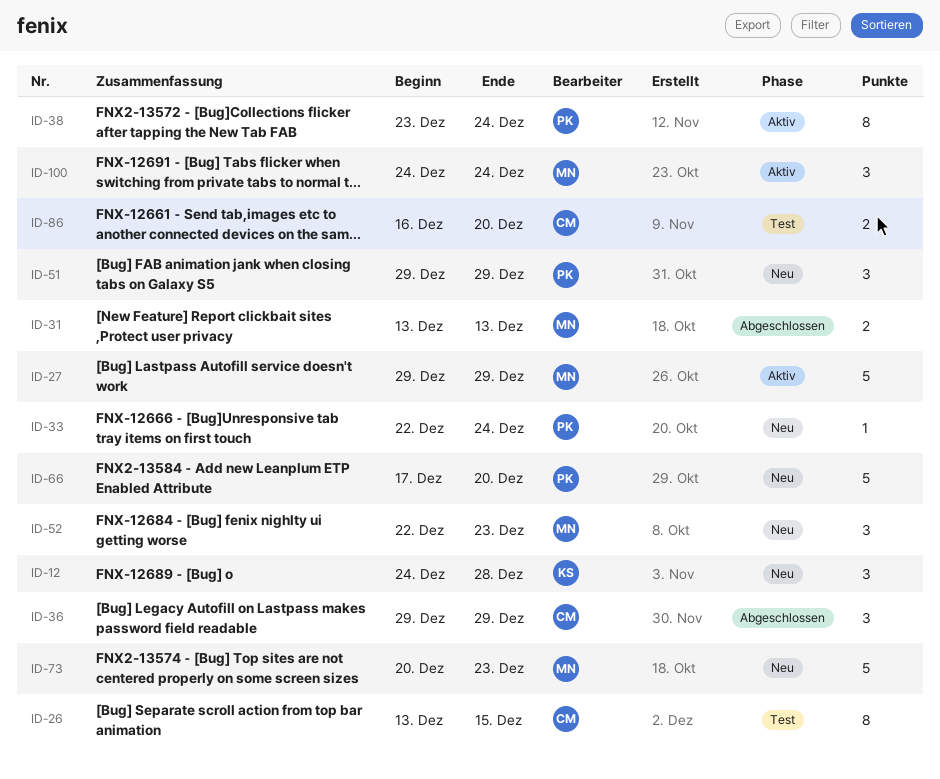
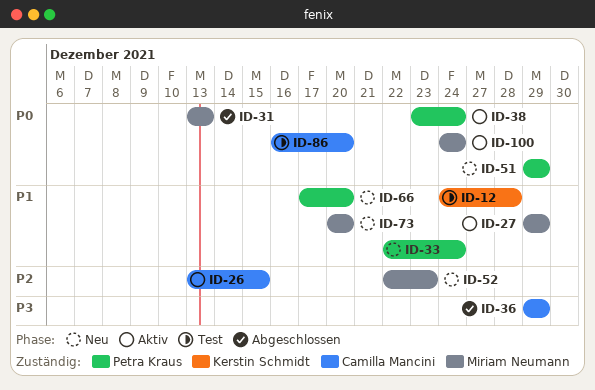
ID-12, status: Neu -> Test
ID-26, status: Test -> Aktiv
ID-73, due: Dec 23 -> Dec 20

